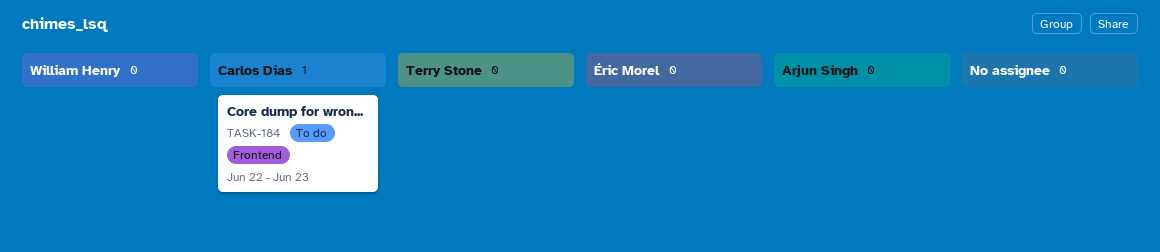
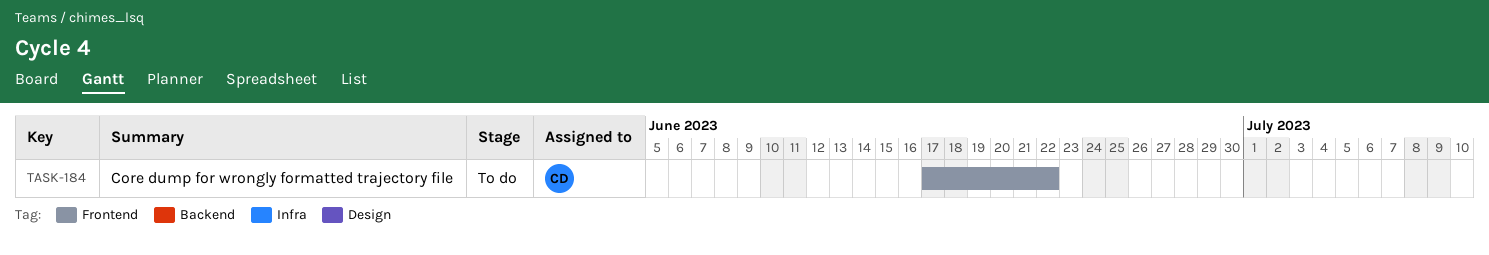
TASK-184, start: Jun 22 -> Jun 17
TASK-184, due: Jun 23 -> Jun 22

